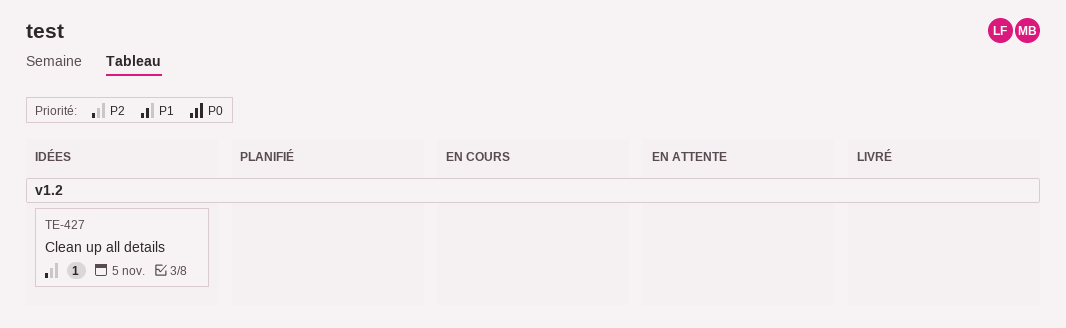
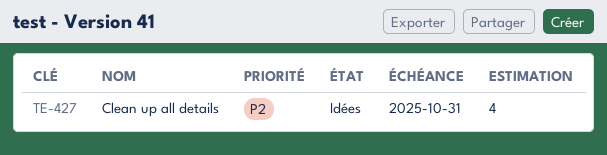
TE-427, estimate: 1 -> 4
TE-427, due: Nov 5 -> Oct 31

